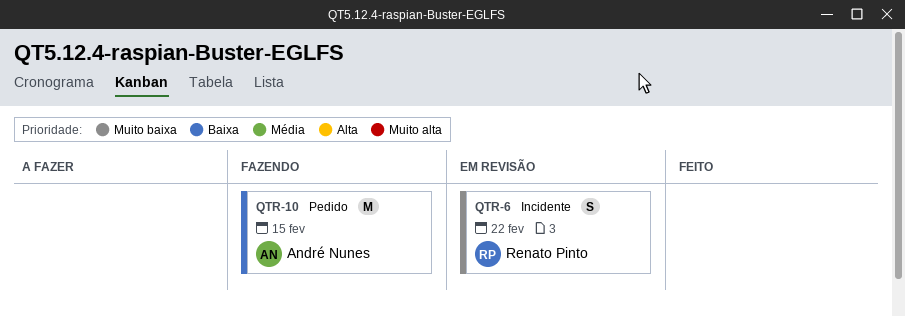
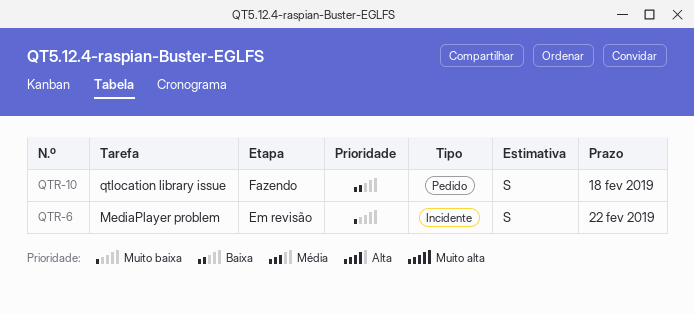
QTR-10, estimate: M -> S
QTR-10, due: Feb 15 -> Feb 18

